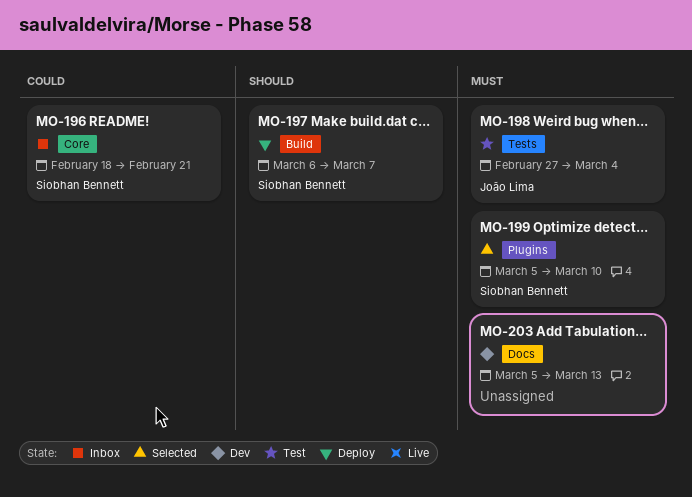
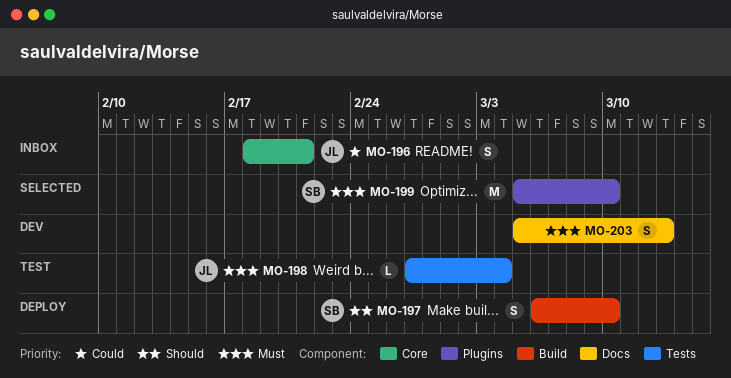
MO-196, owner: Siobhan Bennett -> João Lima
MO-197, due: Mar 7 -> Mar 10

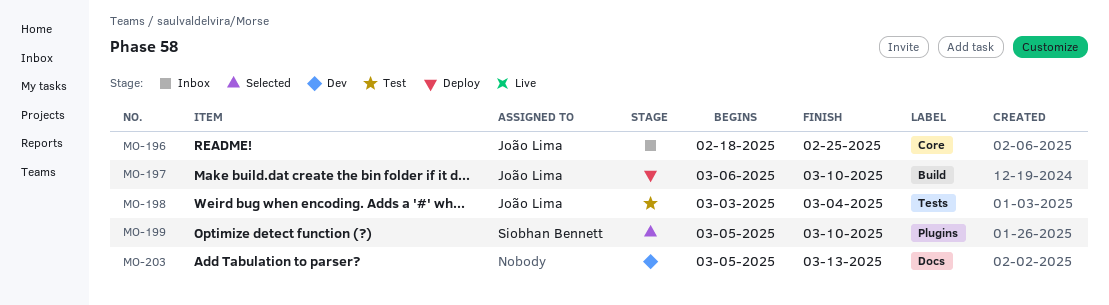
MO-196, due: Feb 21 -> Feb 25
MO-197, owner: Siobhan Bennett -> João Lima
MO-198, start: Feb 27 -> Mar 3

